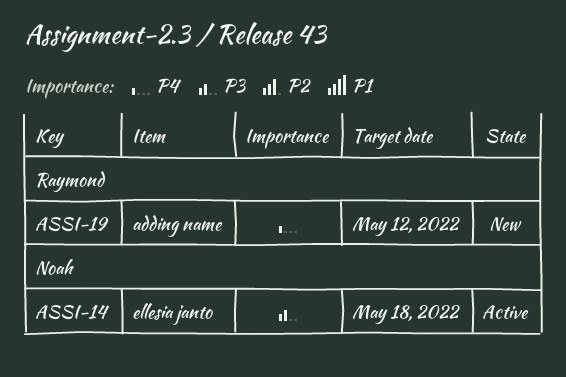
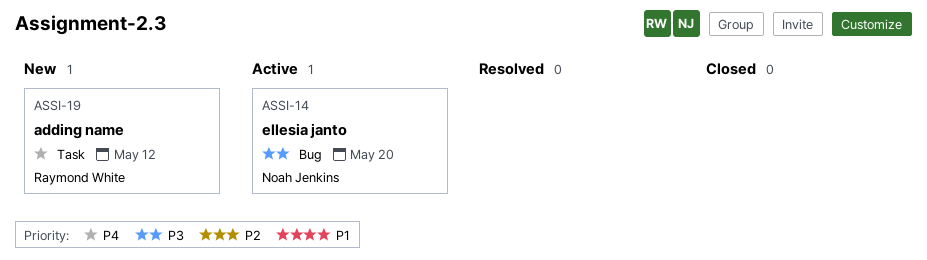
ASSI-14, due: May 18 -> May 20

